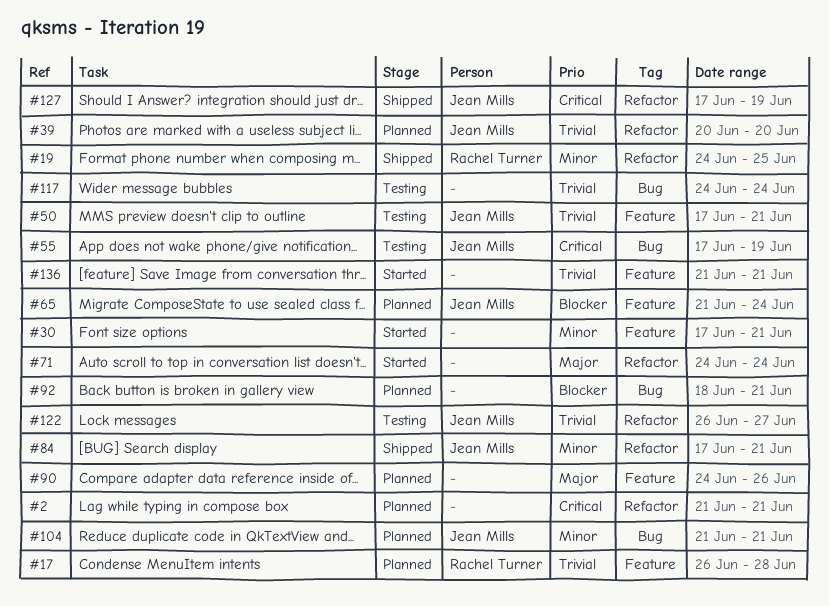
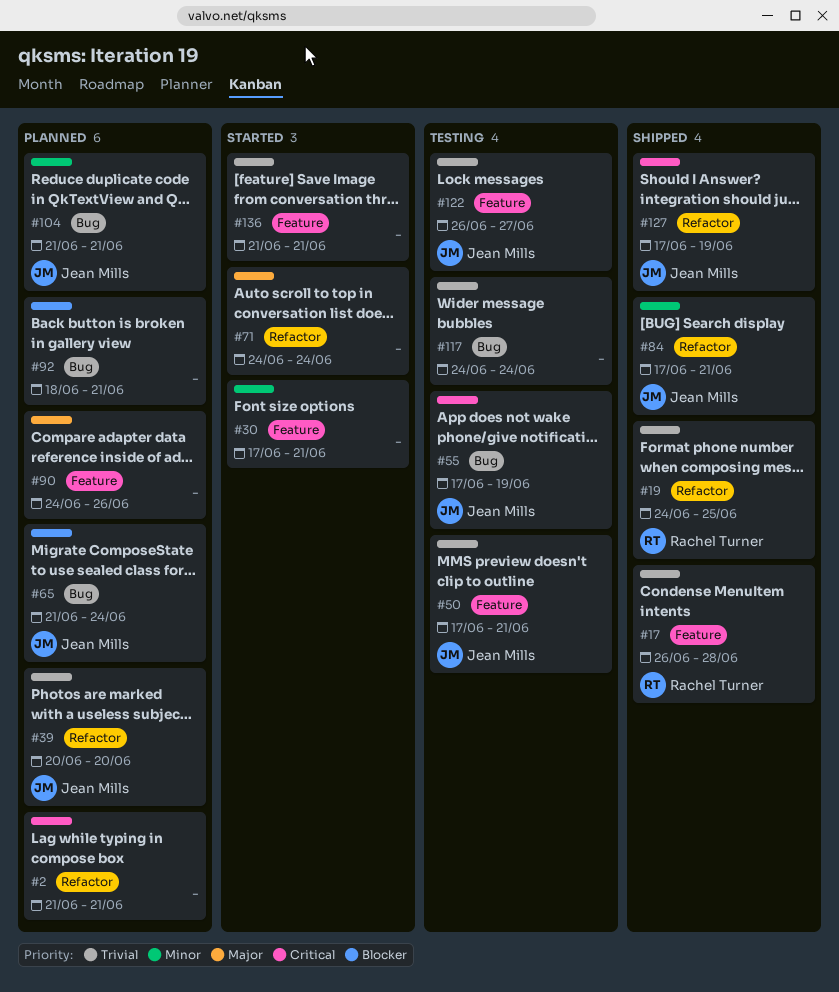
#17, status: Planned -> Shipped
#19, priority: Minor -> Trivial
#65, label: Feature -> Bug
#122, label: Refactor -> Feature

